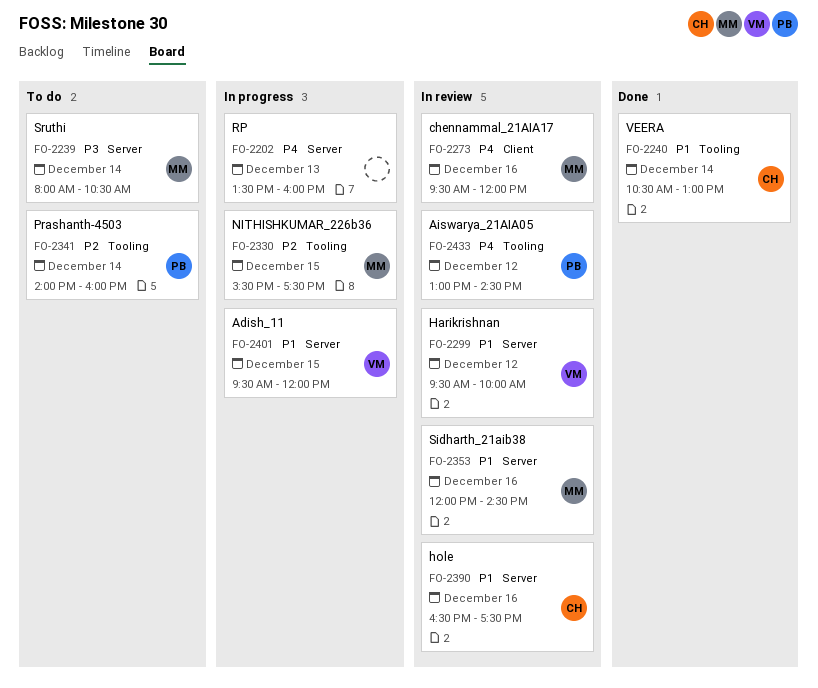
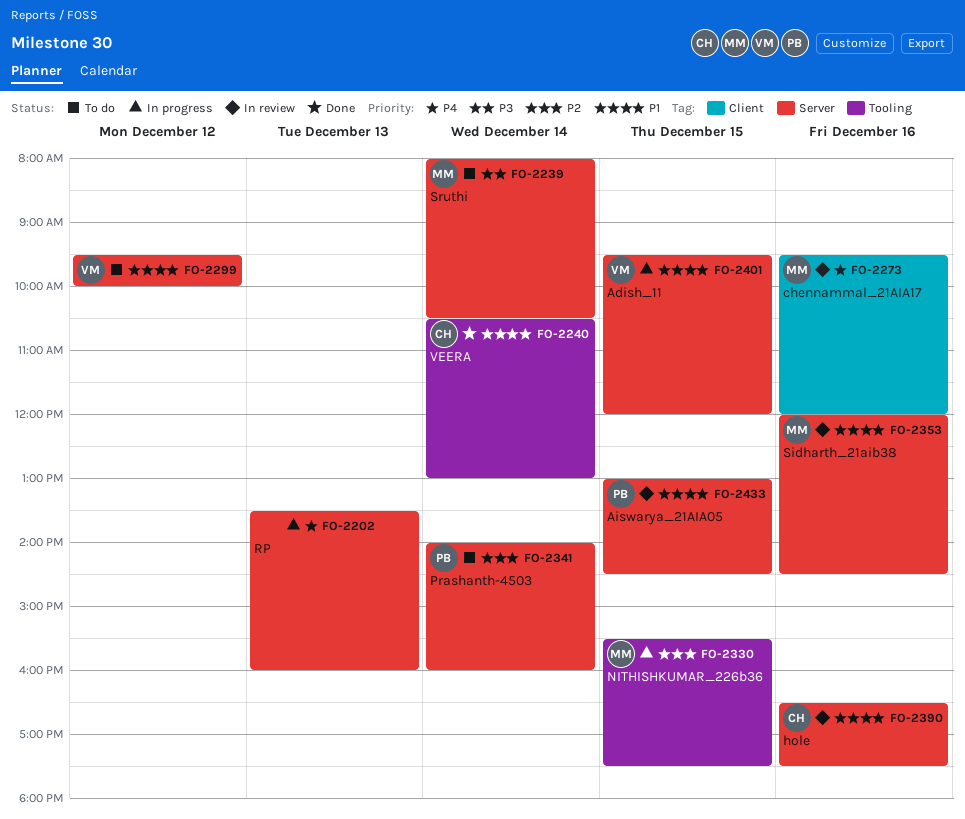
FO-2299, status: In review -> To do
FO-2341, label: Tooling -> Server
FO-2433, priority: P4 -> P1
FO-2433, label: Tooling -> Server
FO-2433, day: Dec 12 -> Dec 15

